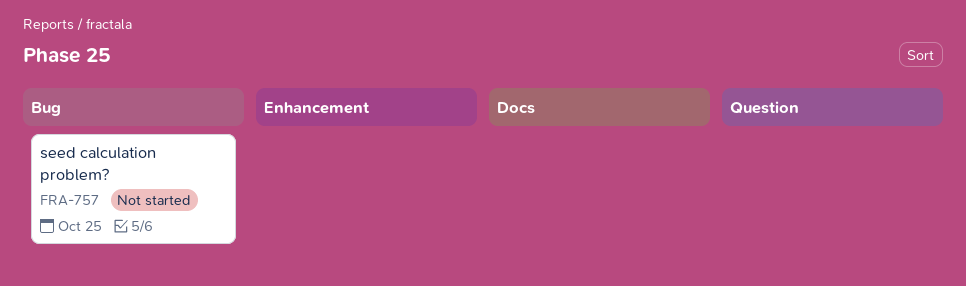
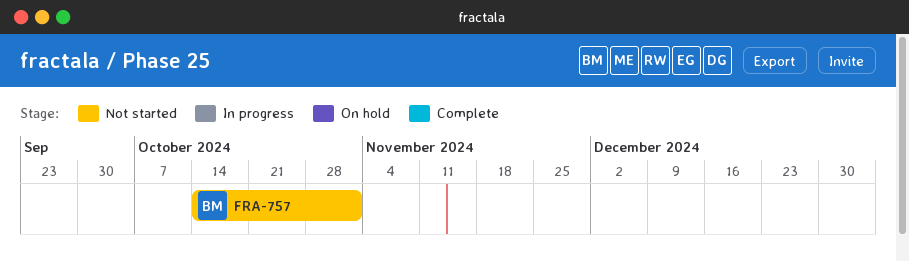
FRA-757, due: Oct 25 -> Nov 1

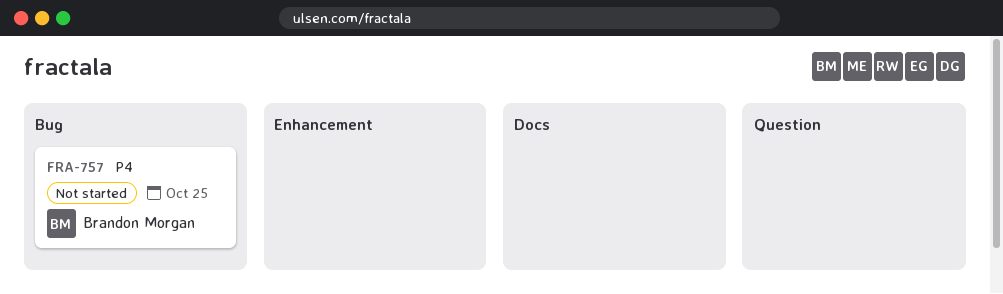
FRA-757, due: Nov 1 -> Oct 25

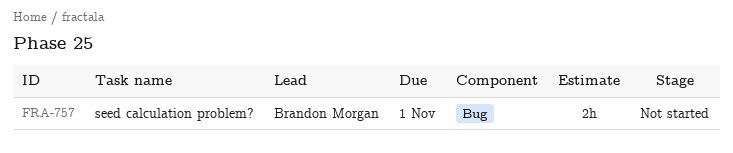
FRA-757, due: Oct 25 -> Nov 1

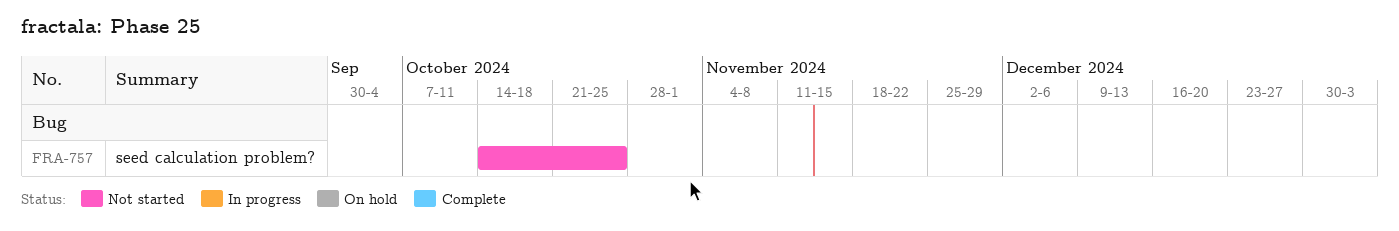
FRA-757, due: Nov 1 -> Oct 25

